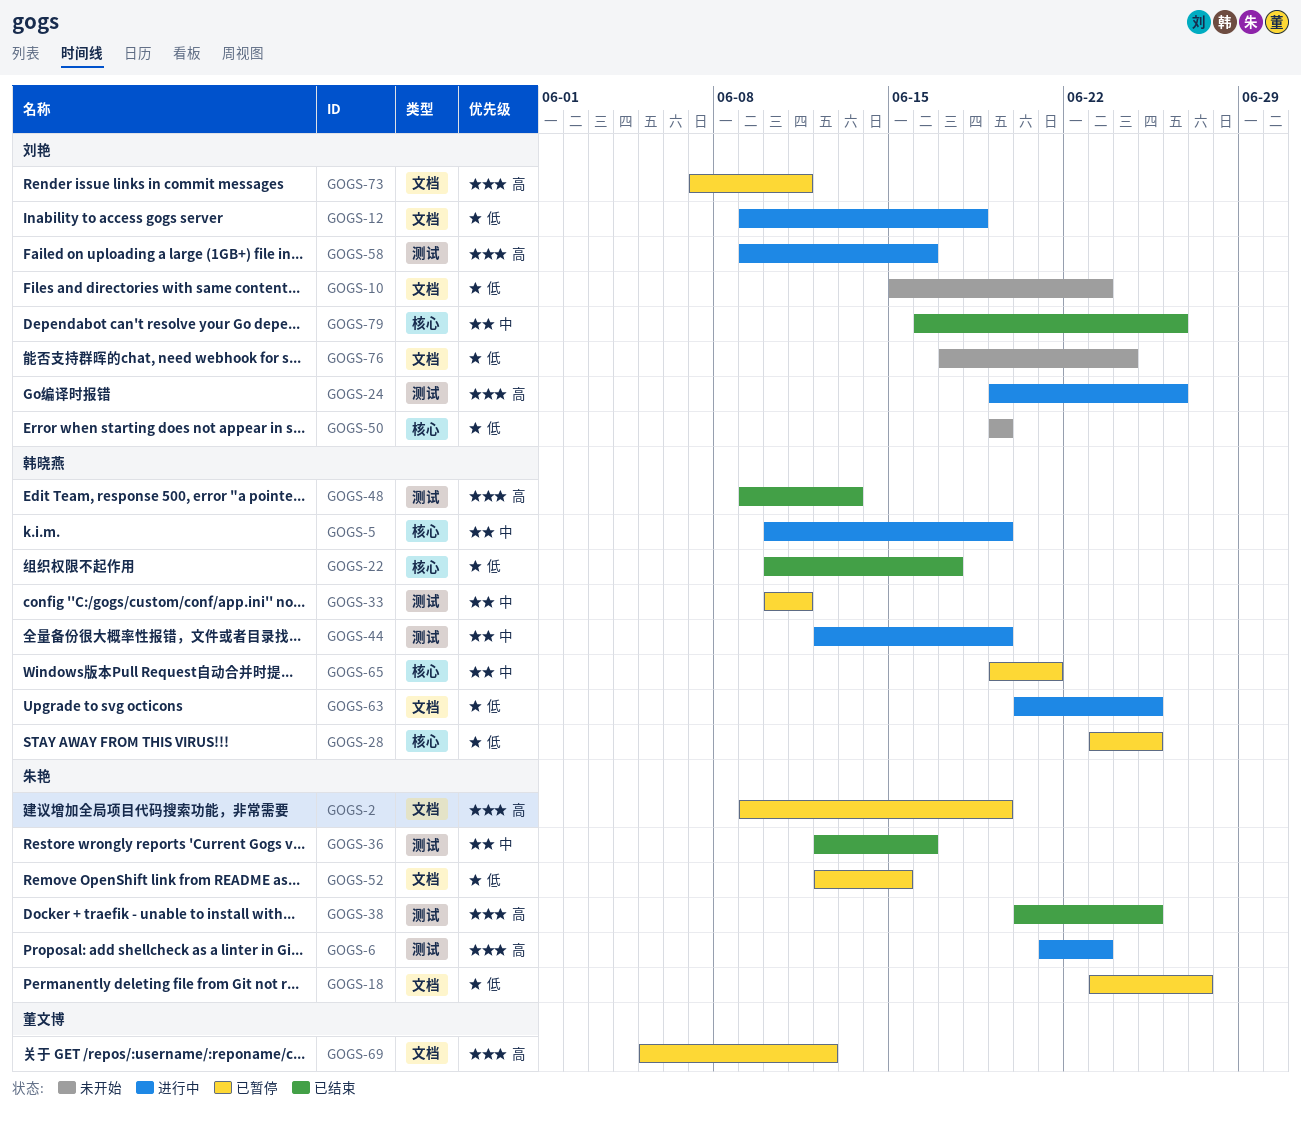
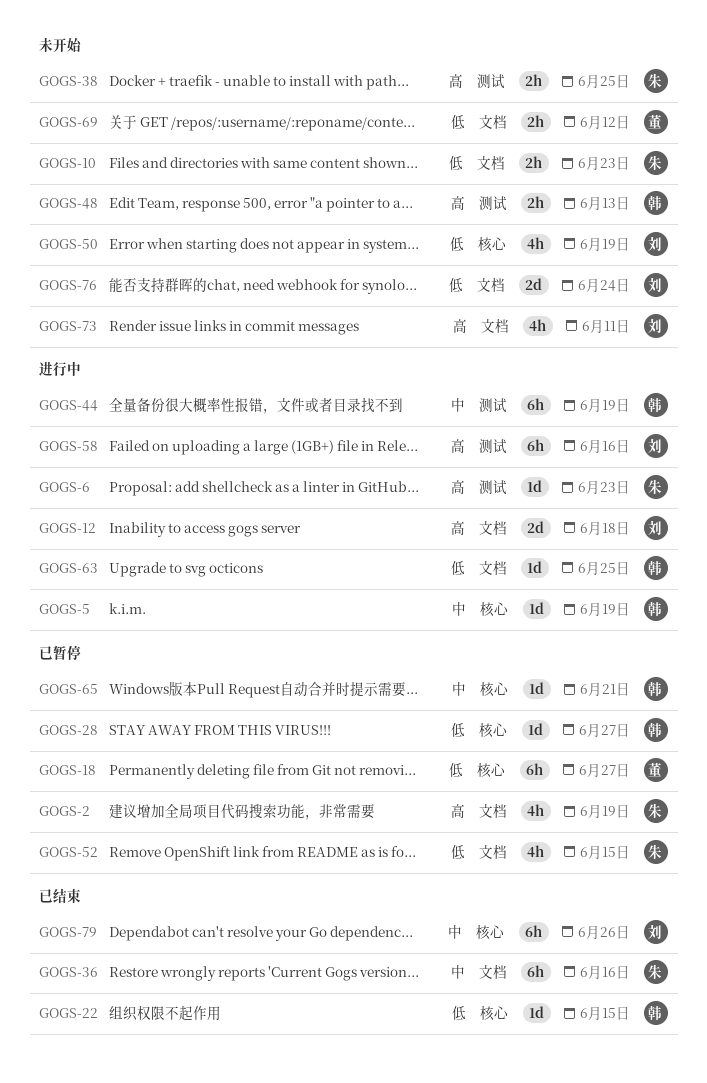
GOGS-10, owner: 刘艳 -> 朱艳
GOGS-12, priority: 低 -> 高
GOGS-18, owner: 朱艳 -> 董文博
GOGS-18, label: 文档 -> 核心
GOGS-22, due: Jun 17 -> Jun 15
GOGS-24: present -> none
GOGS-28, due: Jun 25 -> Jun 27
GOGS-33: present -> none
GOGS-36, label: 测试 -> 文档
GOGS-38, status: 已结束 -> 未开始
GOGS-48, status: 已结束 -> 未开始
GOGS-69, status: 已暂停 -> 未开始
GOGS-69, priority: 高 -> 低
GOGS-73, status: 已暂停 -> 未开始

